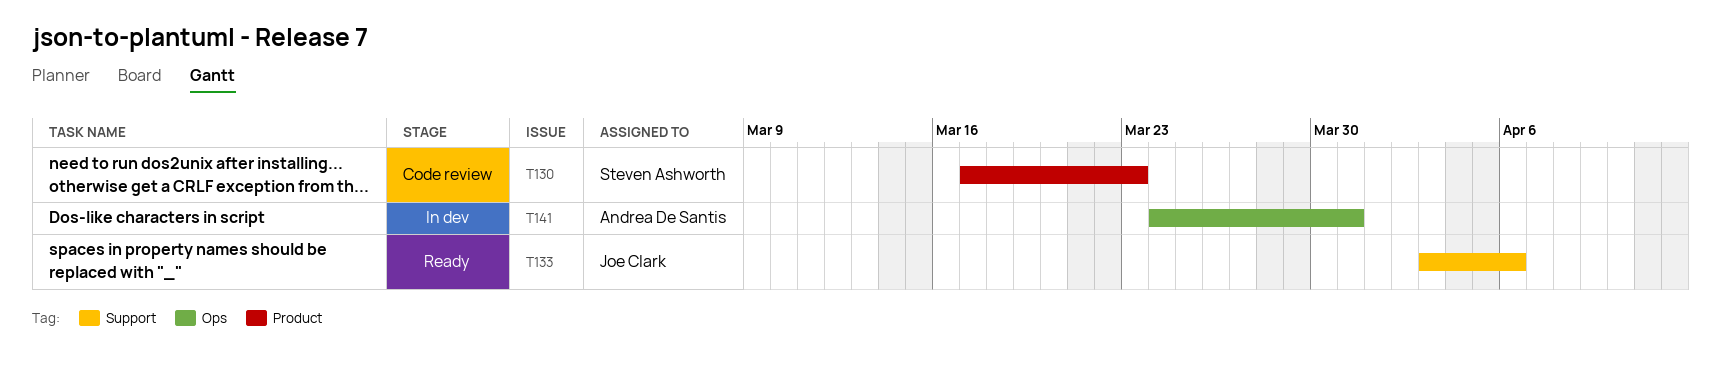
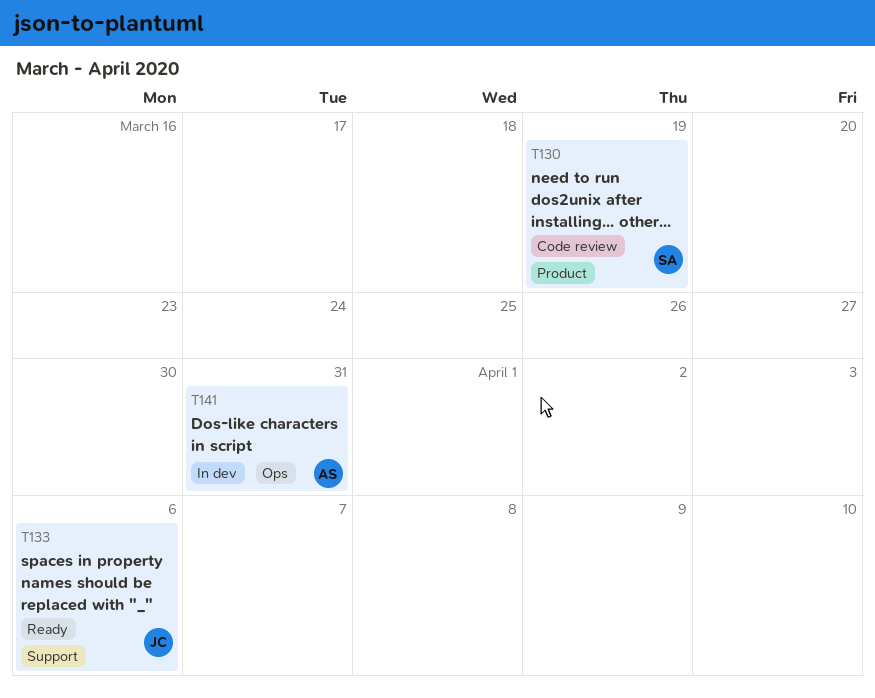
T130, due: Mar 23 -> Mar 19

